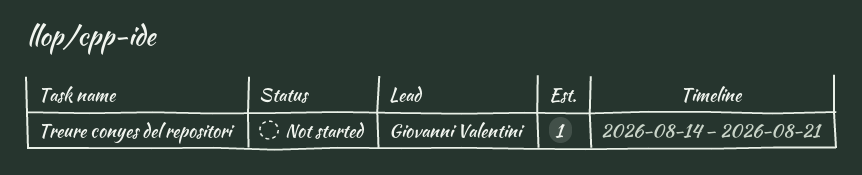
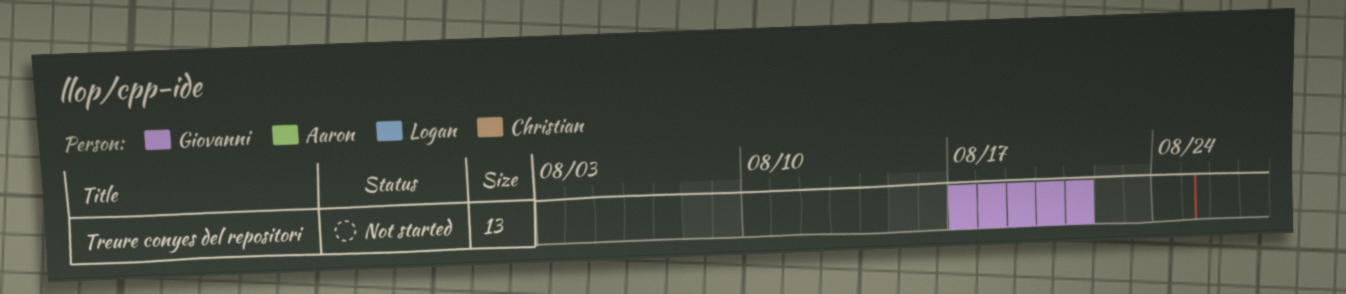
Treure conyes del repositori, estimate: 1 -> 13
Treure conyes del repositori, start: Aug 14 -> Aug 17

